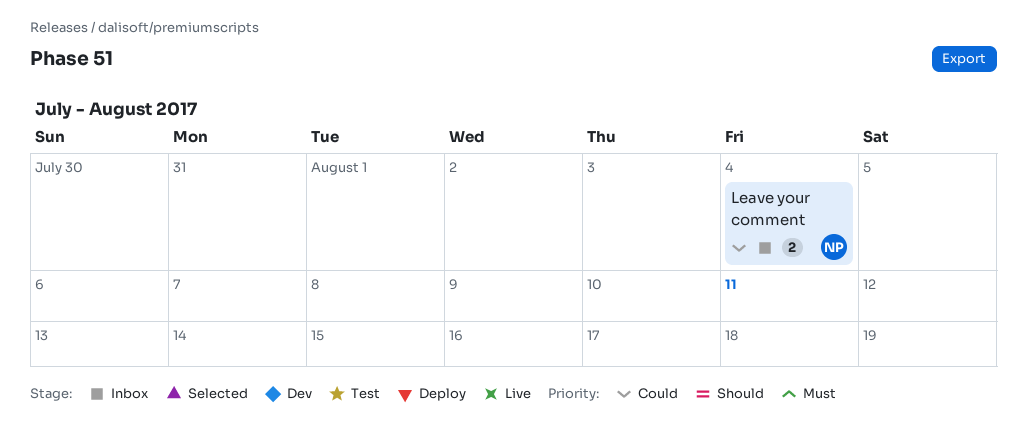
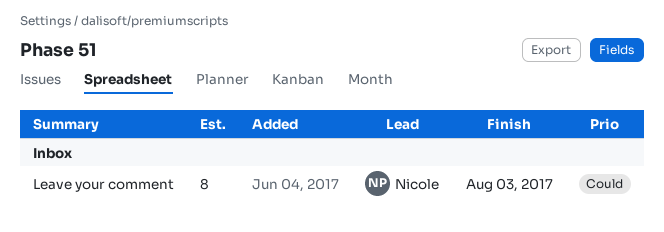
Leave your comment, estimate: 2 -> 8
Leave your comment, due: Aug 4 -> Aug 3

